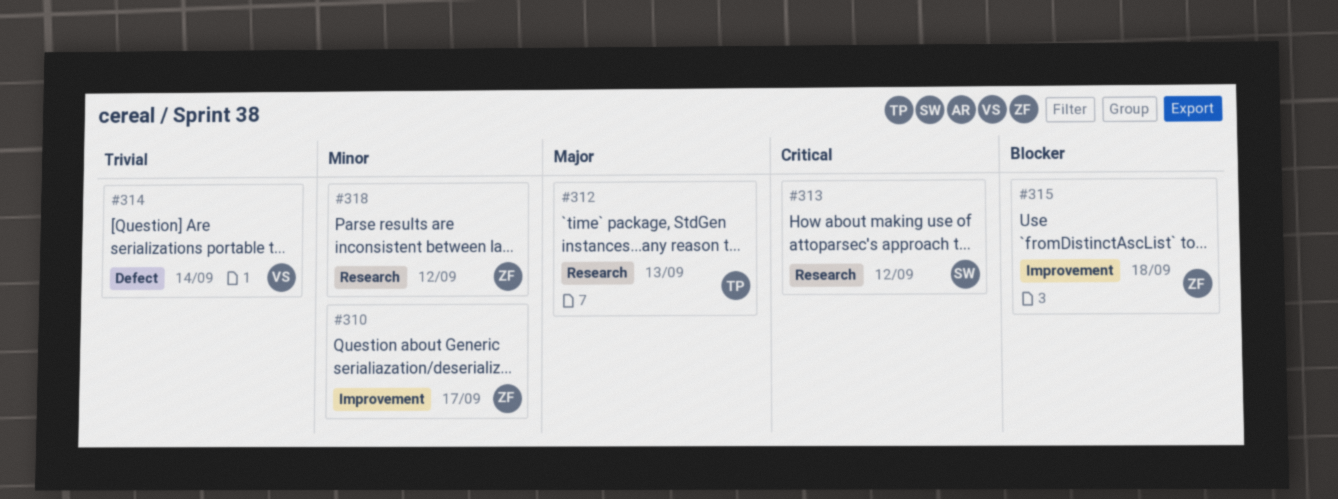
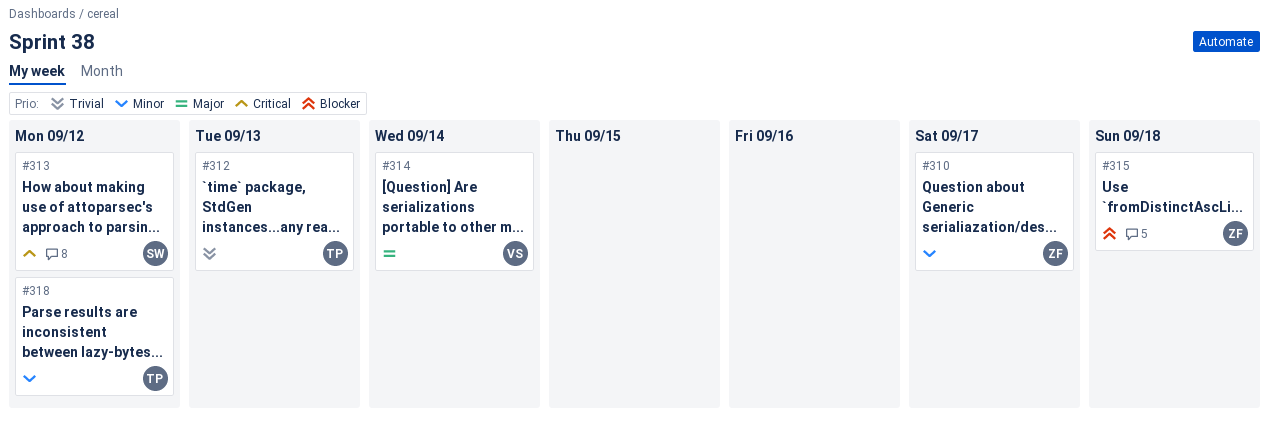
#312, priority: Major -> Trivial
#314, priority: Trivial -> Major
#318, owner: ZF -> TP

